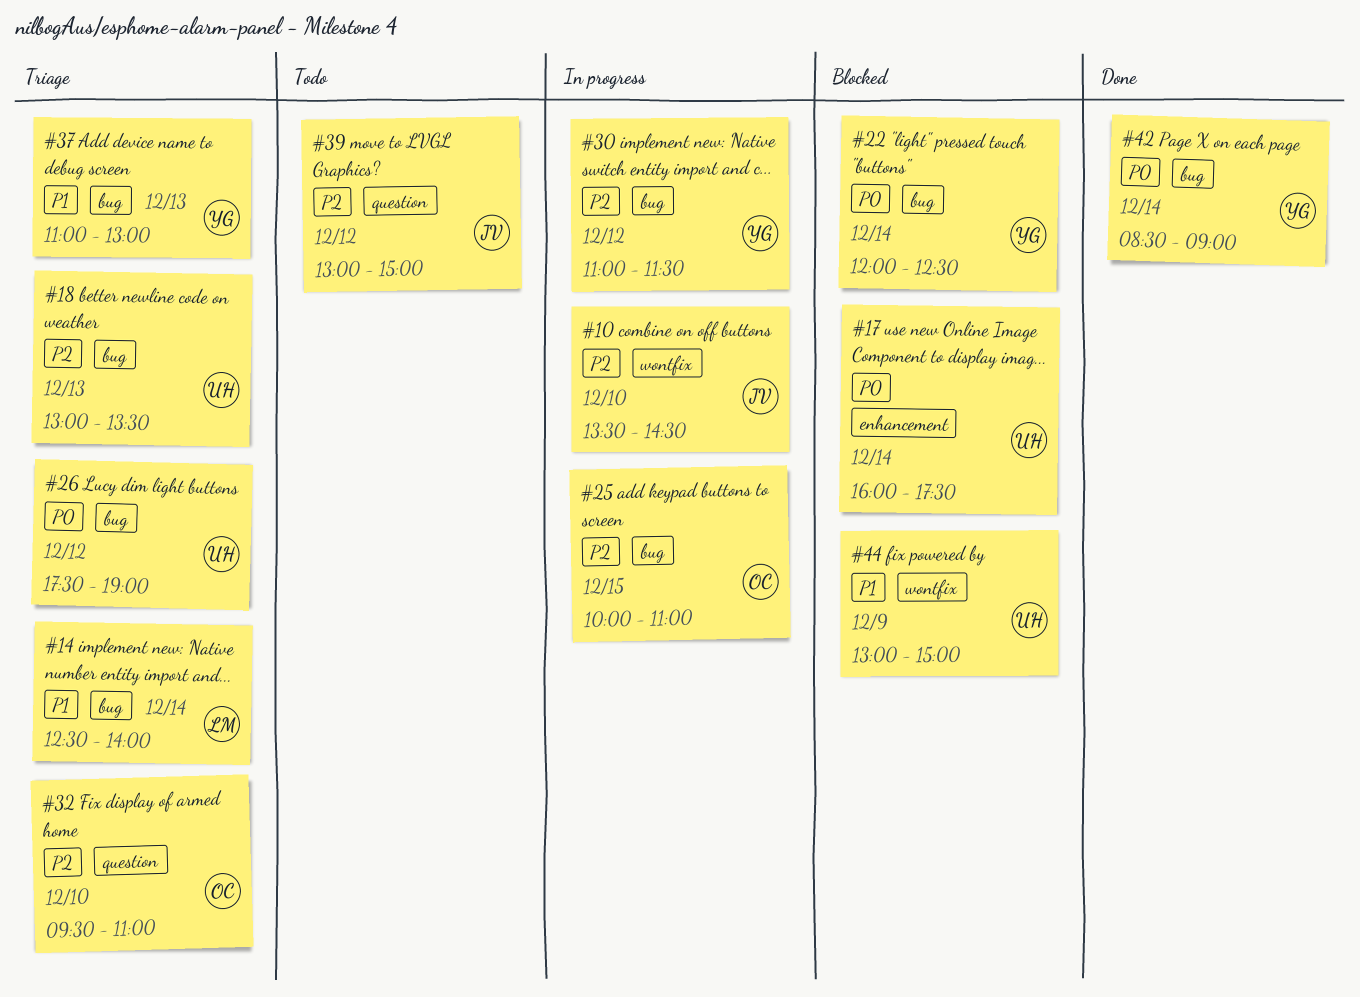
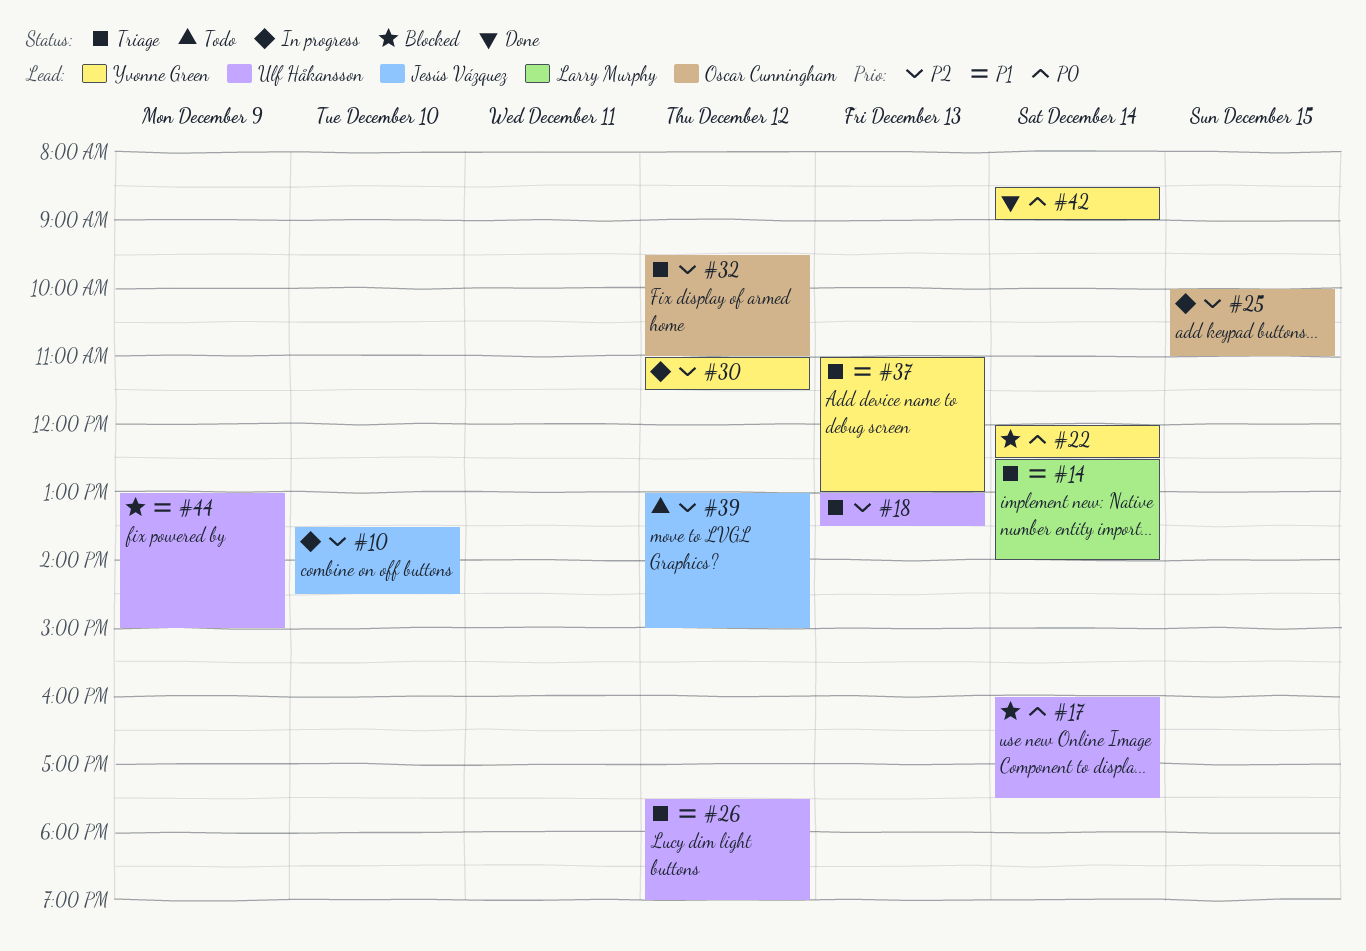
#26, priority: P0 -> P1
#32, day: Dec 10 -> Dec 12

